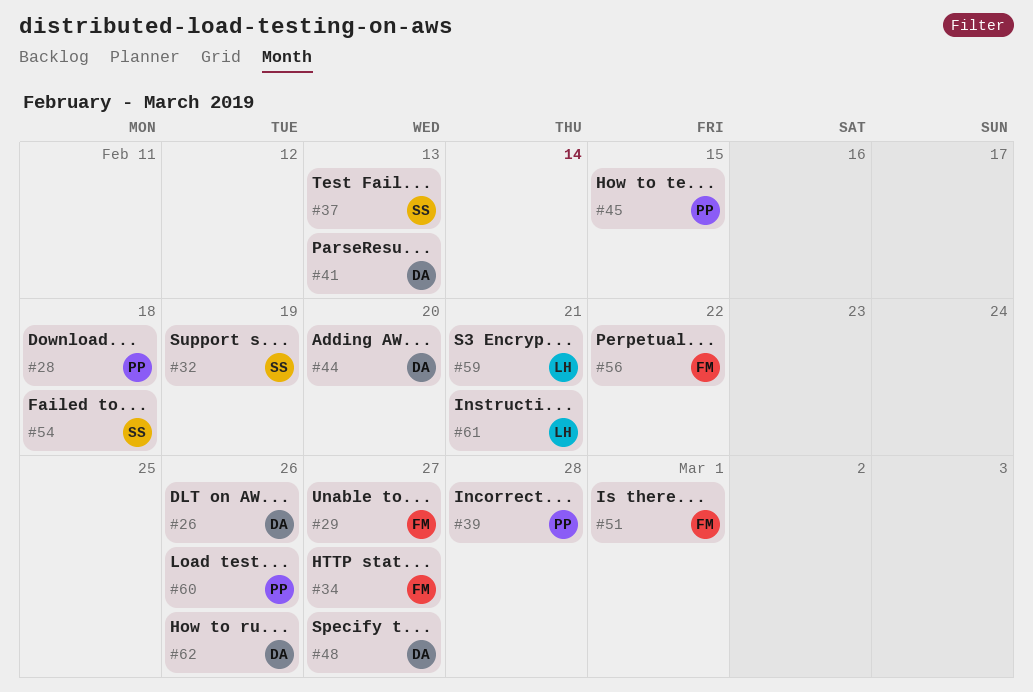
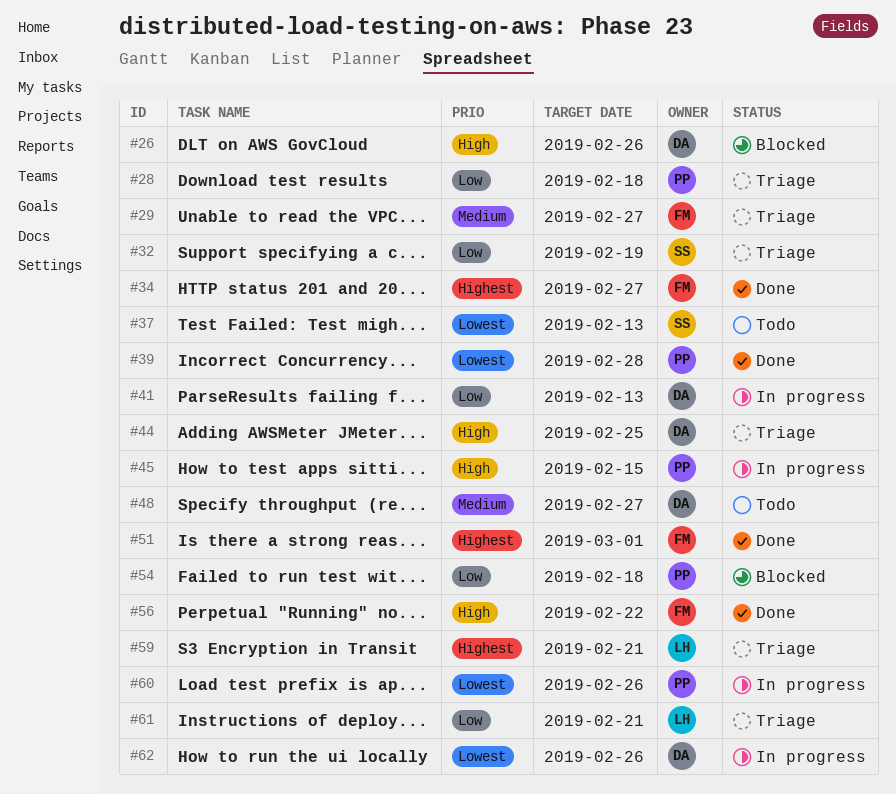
#44, due: Feb 20 -> Feb 25
#54, owner: SS -> PP

